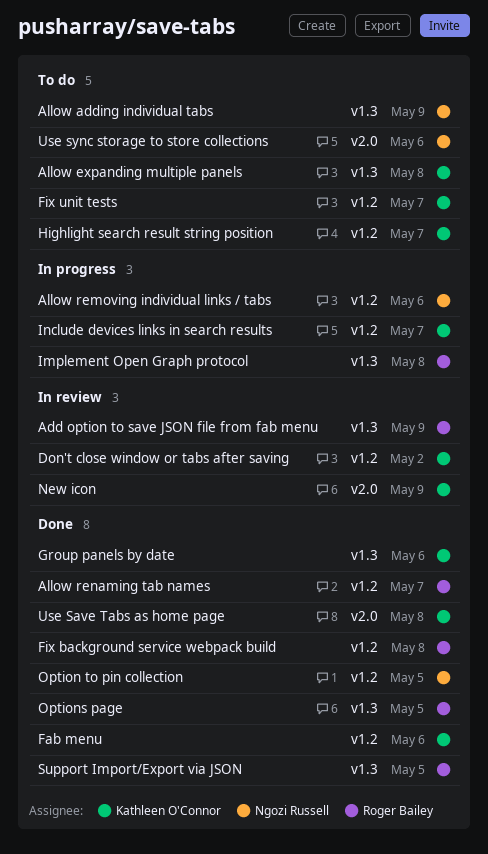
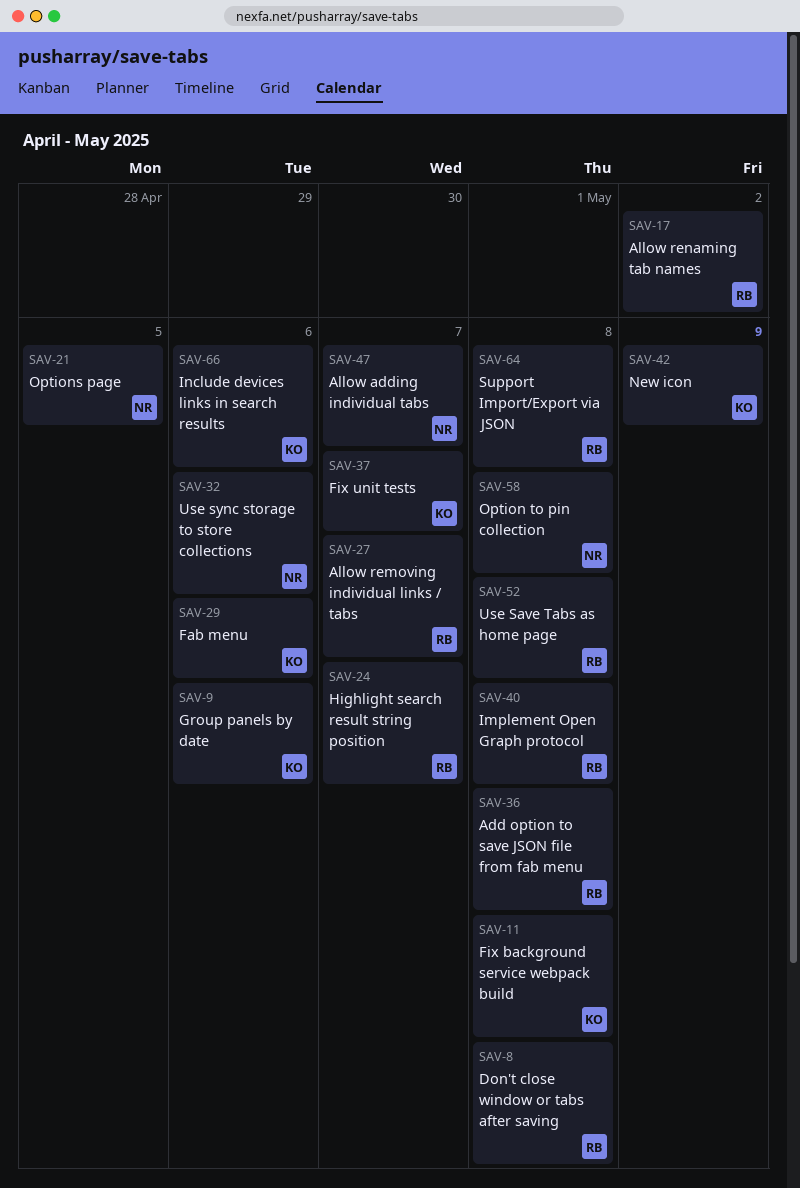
Add option to save JSON file from fab menu, due: May 9 -> May 8
Allow adding individual tabs, due: May 9 -> May 7
Allow expanding multiple panels: present -> none
Allow removing individual links / tabs, owner: Ngozi Russell -> Roger Bailey
Allow removing individual links / tabs, due: May 6 -> May 7
Allow renaming tab names, due: May 7 -> May 2
Don't close window or tabs after saving, owner: Kathleen O'Connor -> Roger Bailey
Don't close window or tabs after saving, due: May 2 -> May 8
Fix background service webpack build, owner: Roger Bailey -> Kathleen O'Connor
Highlight search result string position, owner: Kathleen O'Connor -> Roger Bailey
Include devices links in search results, due: May 7 -> May 6
Option to pin collection, due: May 5 -> May 8
Options page, owner: Roger Bailey -> Ngozi Russell
Support Import/Export via JSON, due: May 5 -> May 8
Use Save Tabs as home page, owner: Kathleen O'Connor -> Roger Bailey

